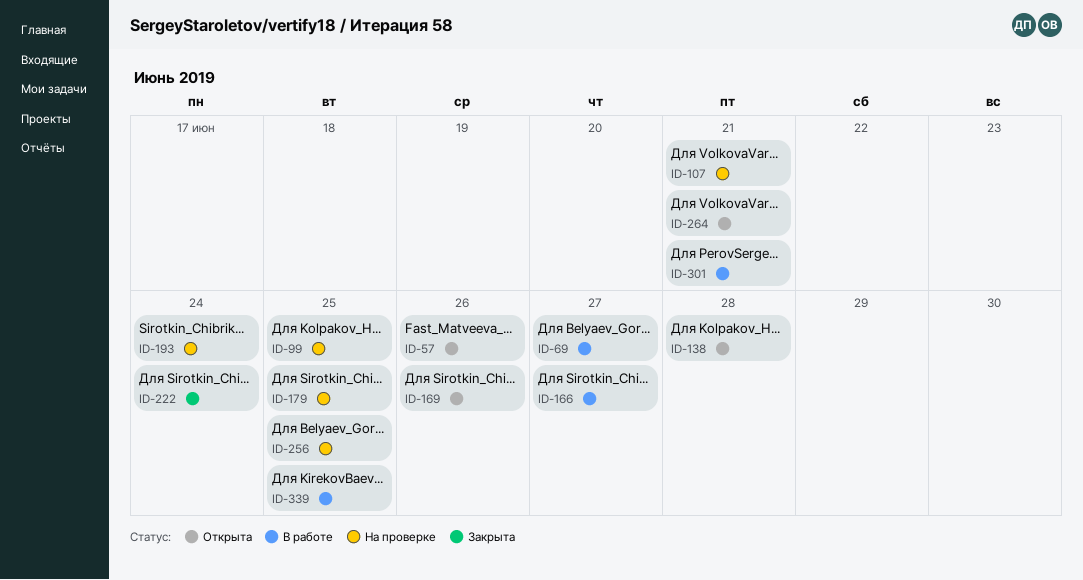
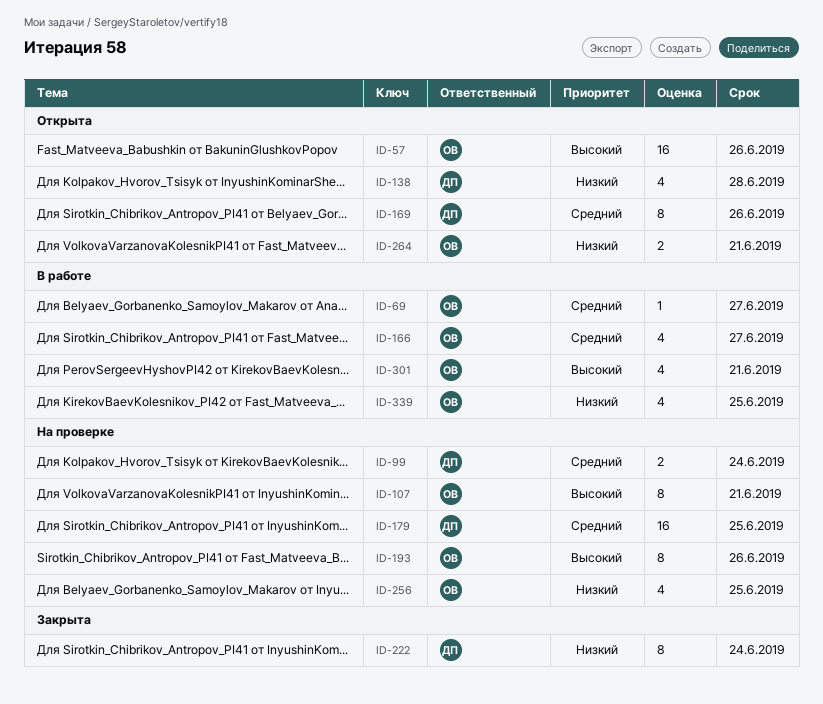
ID-99, due: Jun 25 -> Jun 24
ID-193, due: Jun 24 -> Jun 26

